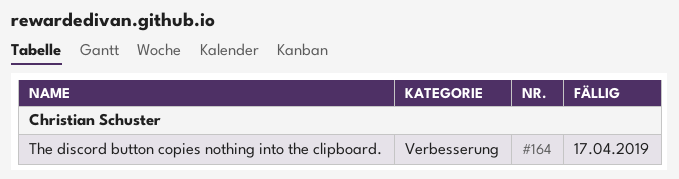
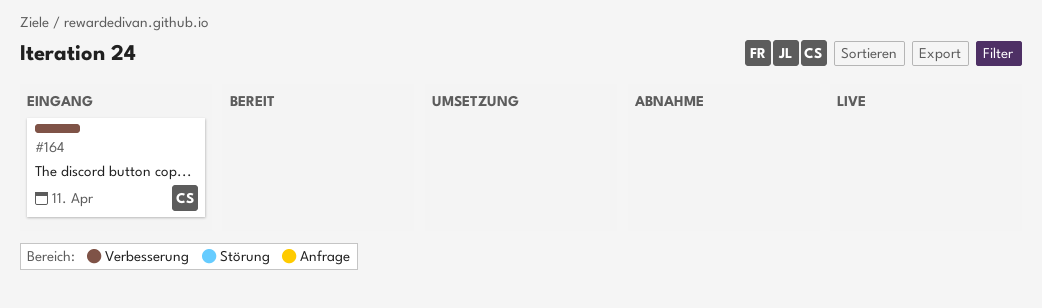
#164, due: Apr 17 -> Apr 11

